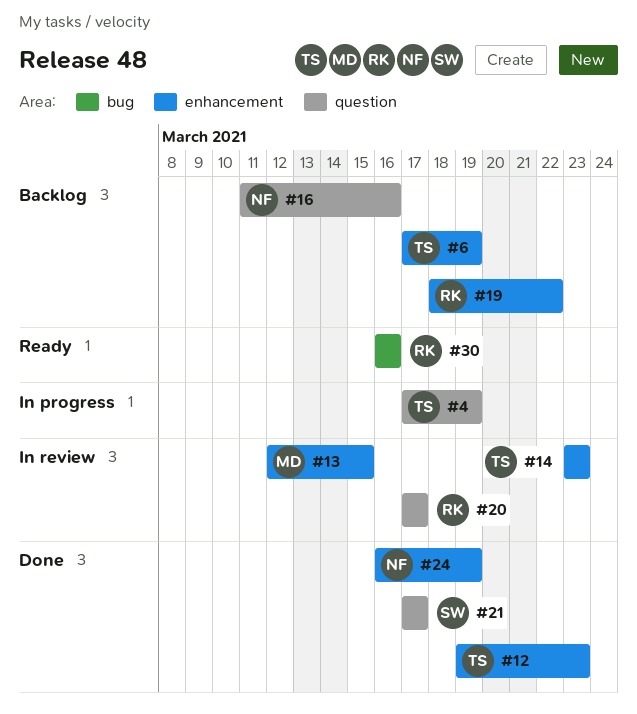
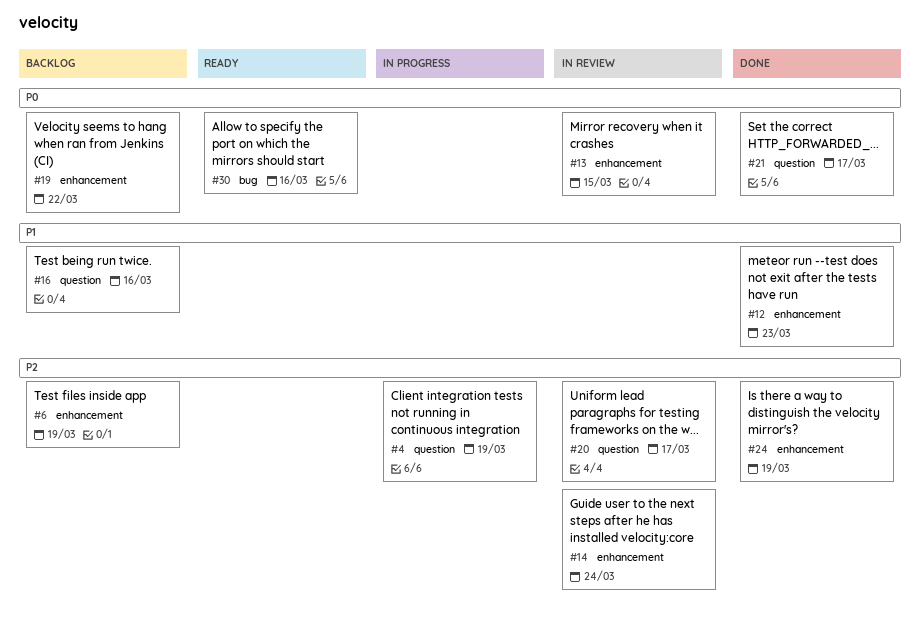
#14, due: Mar 23 -> Mar 24

